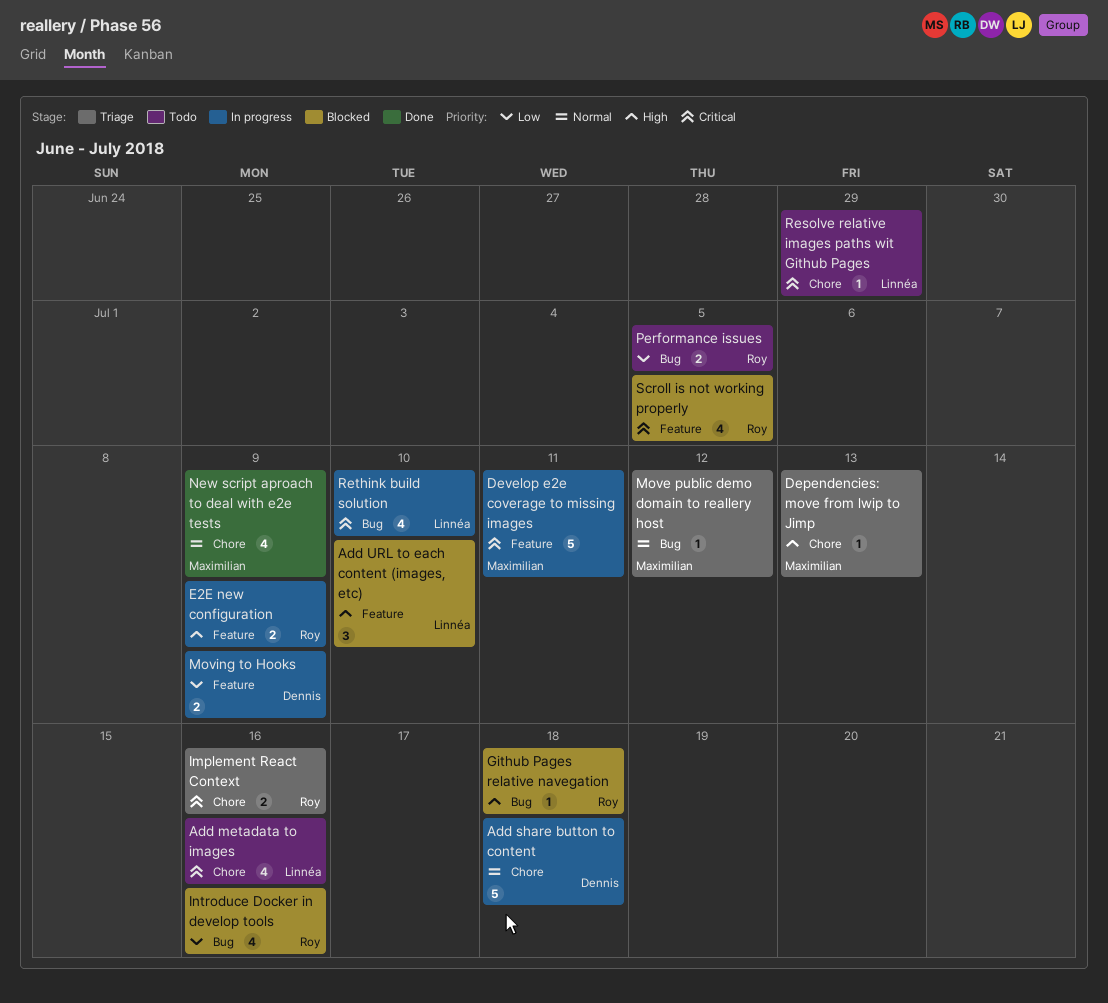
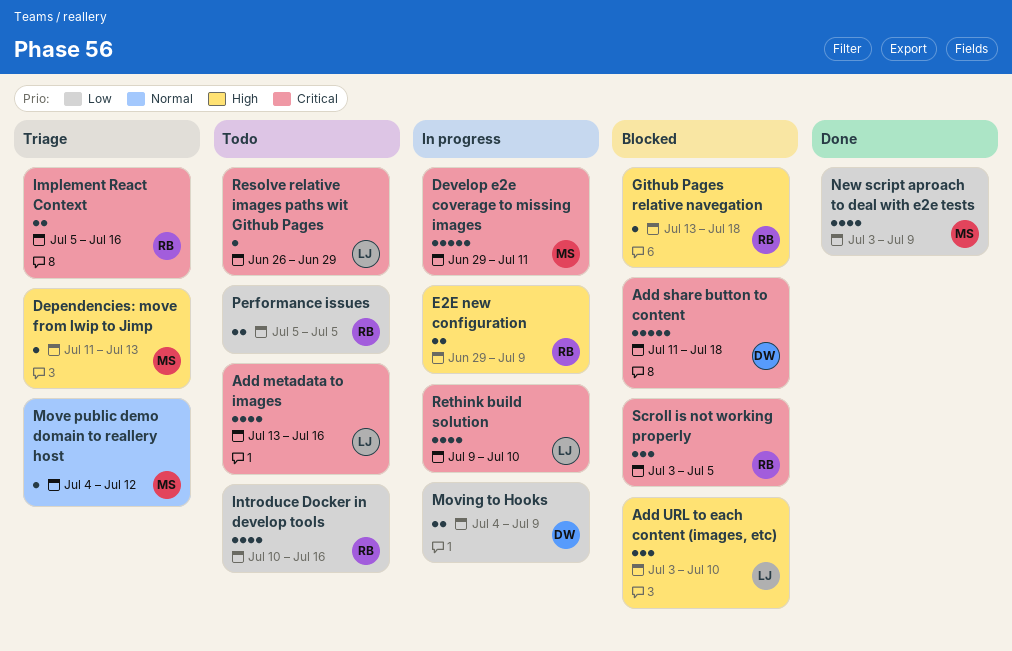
Add share button to content, status: In progress -> Blocked
Add share button to content, priority: Normal -> Critical
Introduce Docker in develop tools, status: Blocked -> Todo
New script aproach to deal with e2e tests, priority: Normal -> Low
Scroll is not working properly, estimate: 4 -> 3

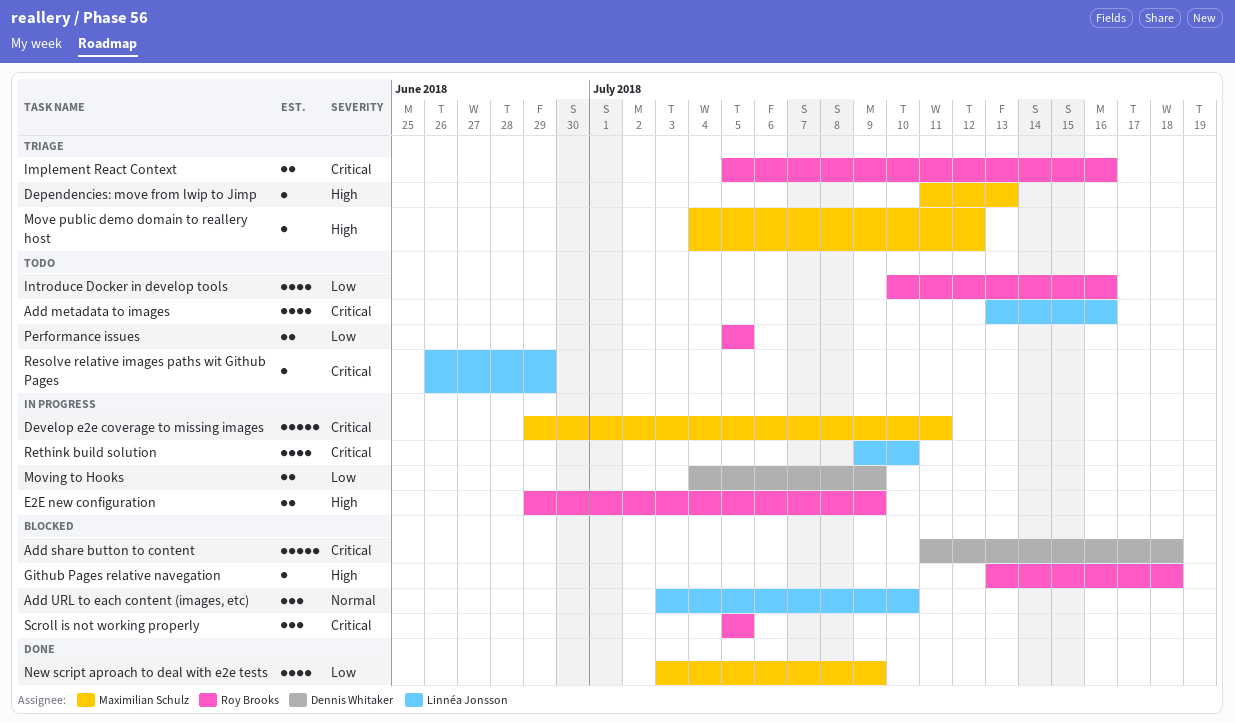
Add URL to each content (images, etc), priority: High -> Normal
Move public demo domain to reallery host, priority: Normal -> High
Scroll is not working properly, start: Jul 3 -> Jul 5

